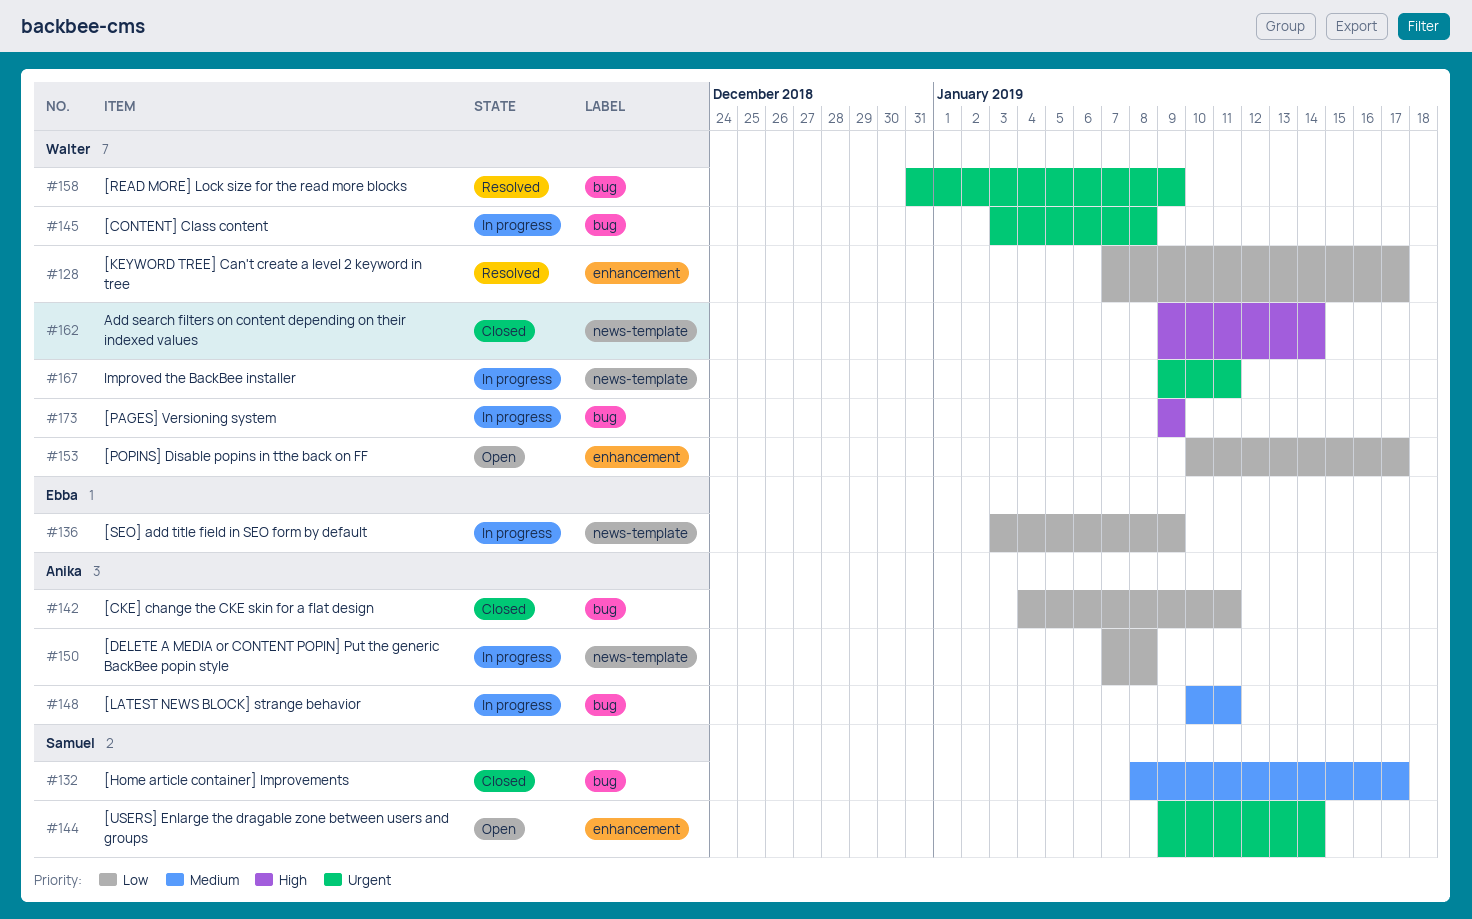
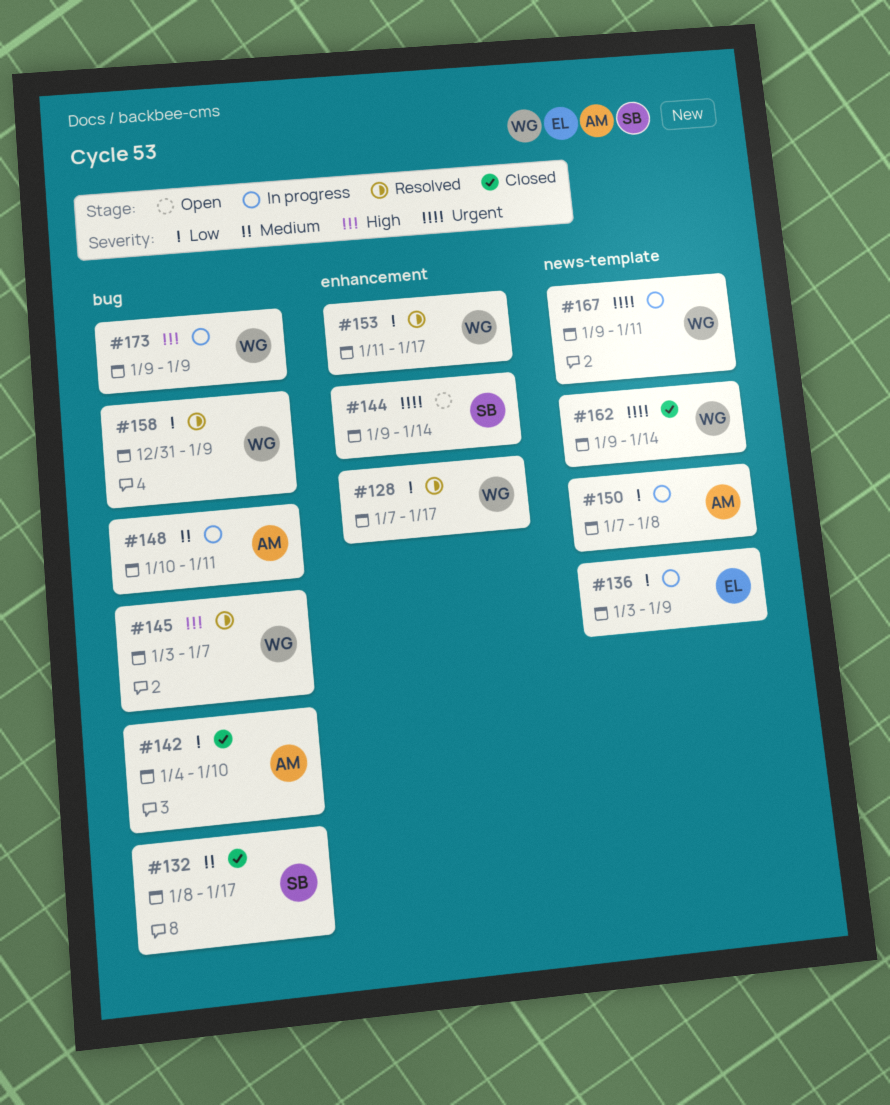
#142, due: Jan 11 -> Jan 10
#145, status: In progress -> Resolved
#145, priority: Urgent -> High
#145, due: Jan 8 -> Jan 7
#153, status: Open -> Resolved
#153, start: Jan 10 -> Jan 11
#158, priority: Urgent -> Low
#162, priority: High -> Urgent

